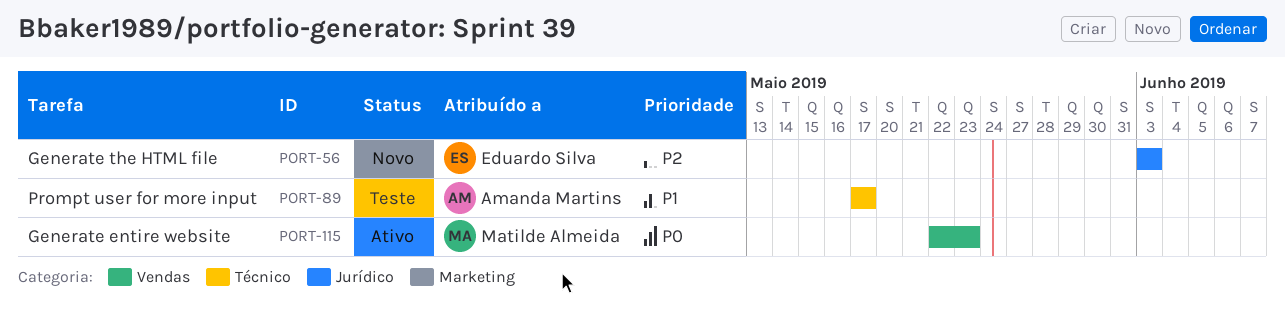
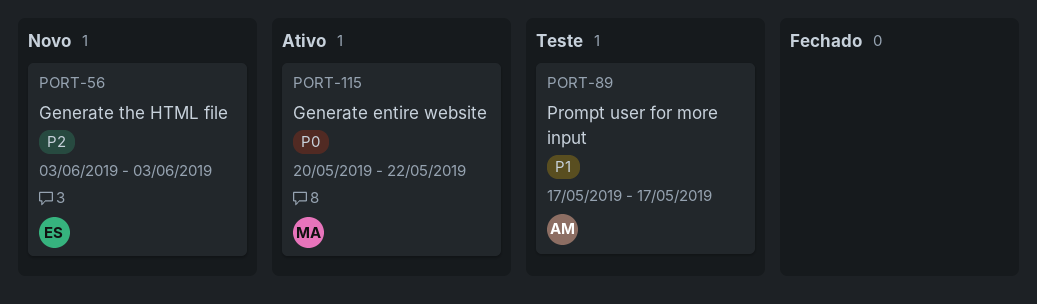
PORT-115, start: May 22 -> May 20
PORT-115, due: May 23 -> May 22

